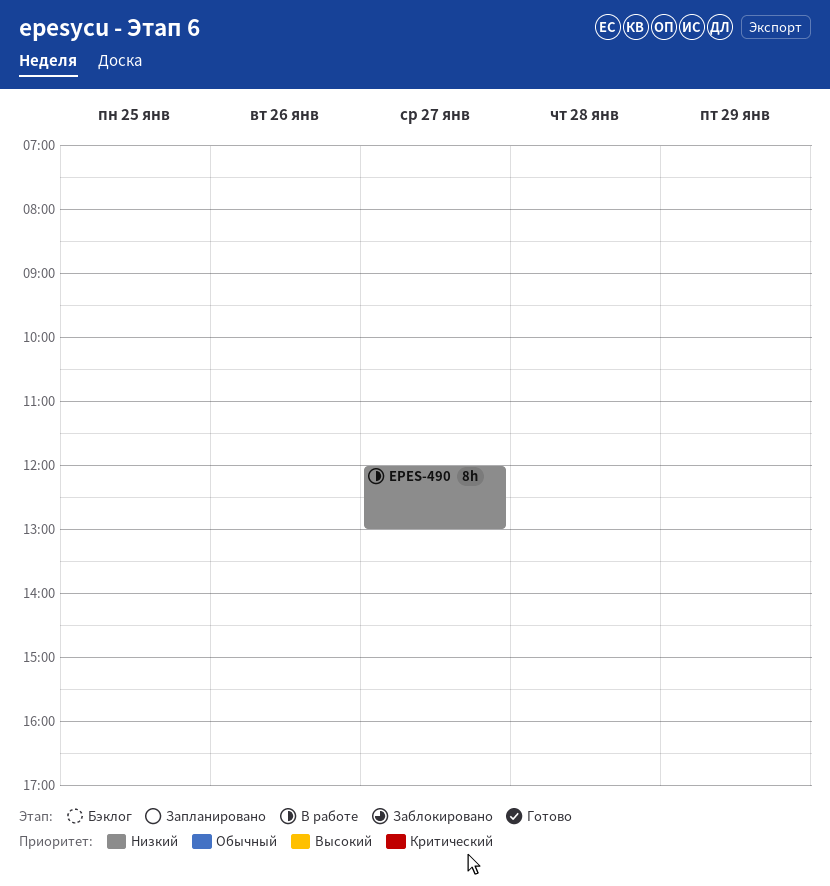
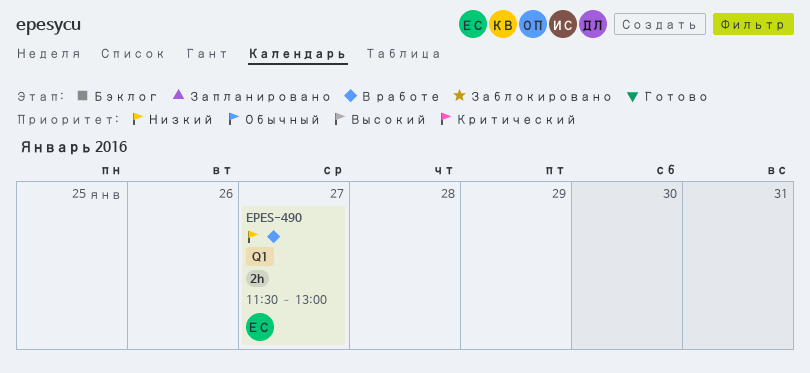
EPES-490, estimate: 8h -> 2h
EPES-490, begins: 12:00 -> 11:30

